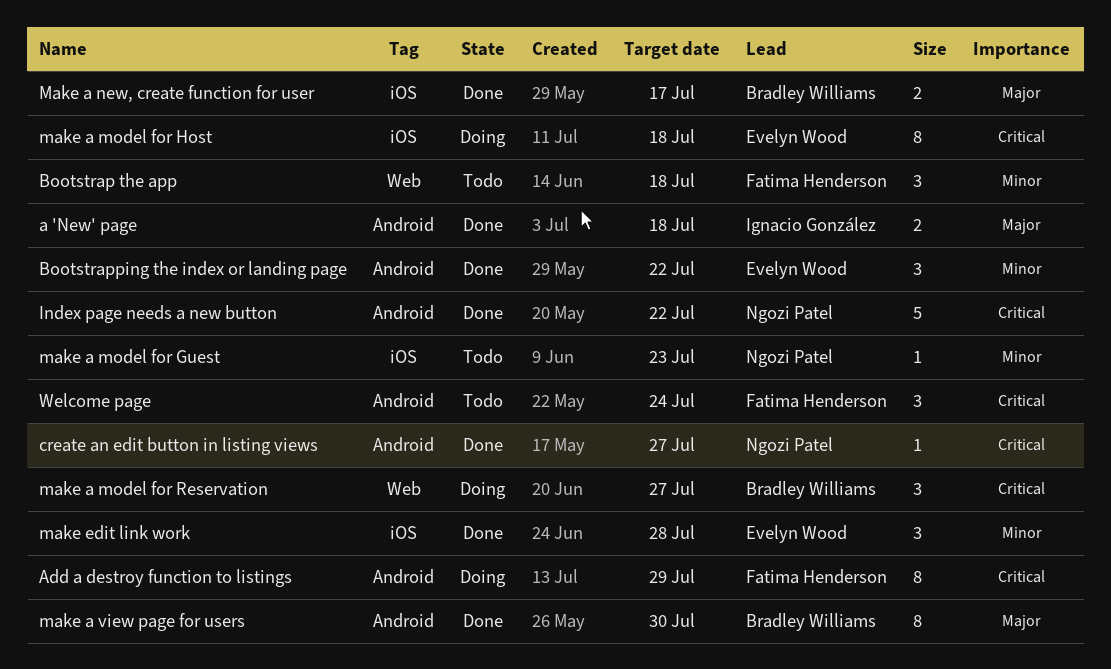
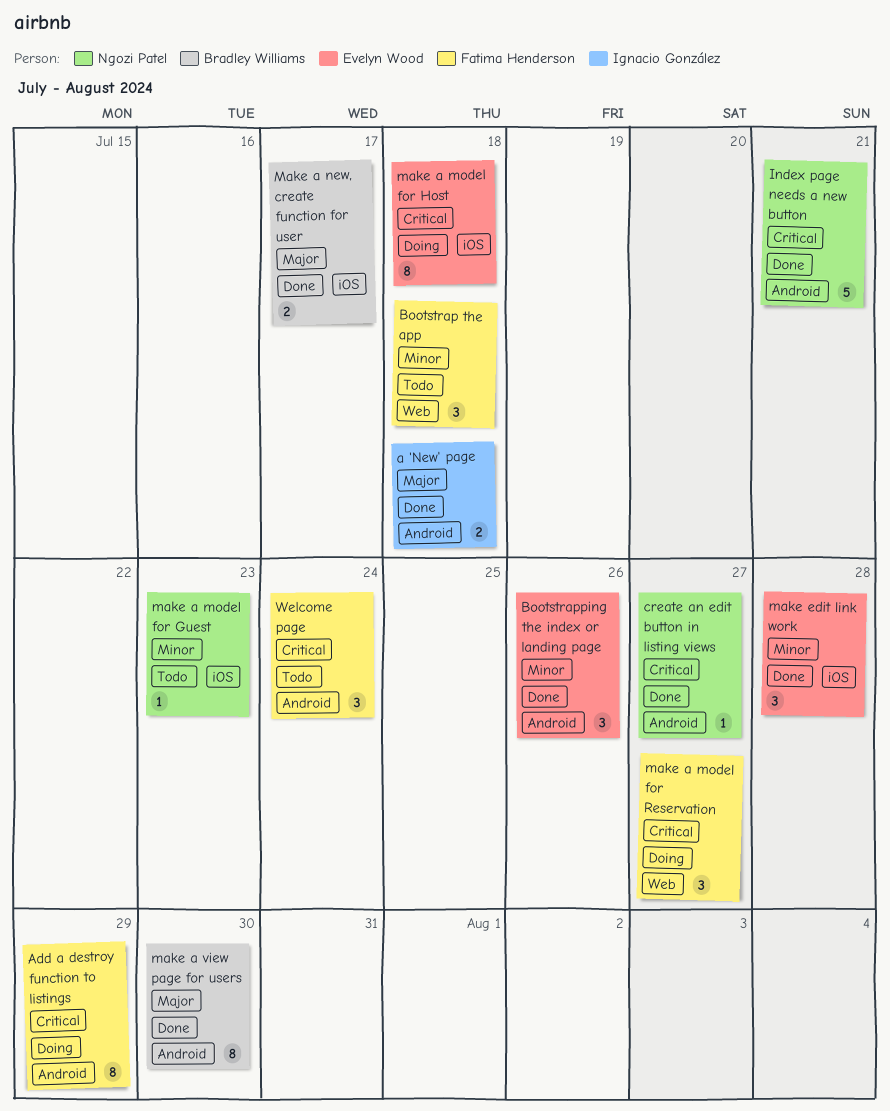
Bootstrapping the index or landing page, due: Jul 22 -> Jul 26
Index page needs a new button, due: Jul 22 -> Jul 21
make a model for Reservation, owner: Bradley Williams -> Fatima Henderson

